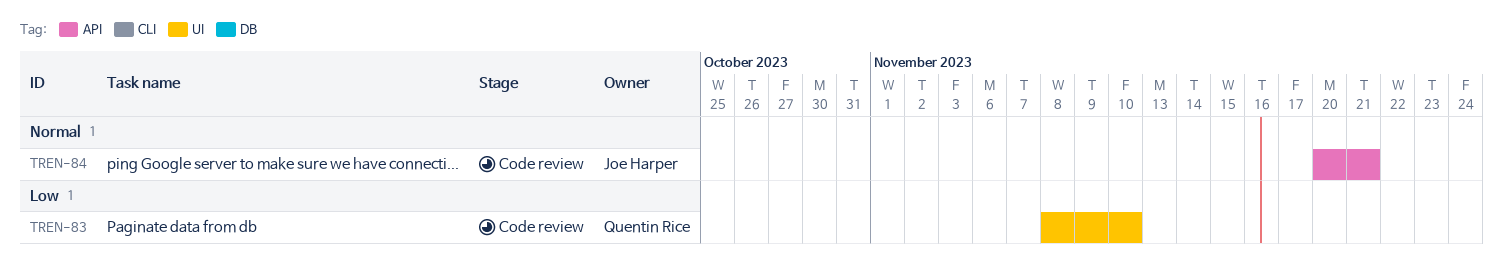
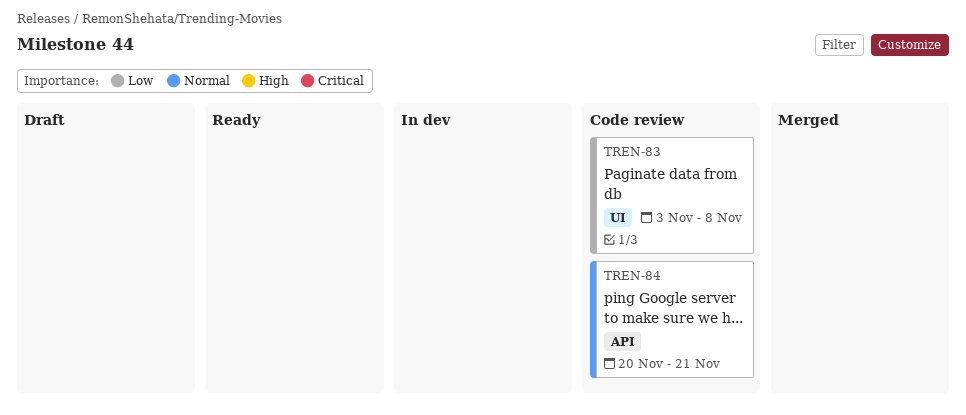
TREN-83, start: Nov 8 -> Nov 3
TREN-83, due: Nov 10 -> Nov 8

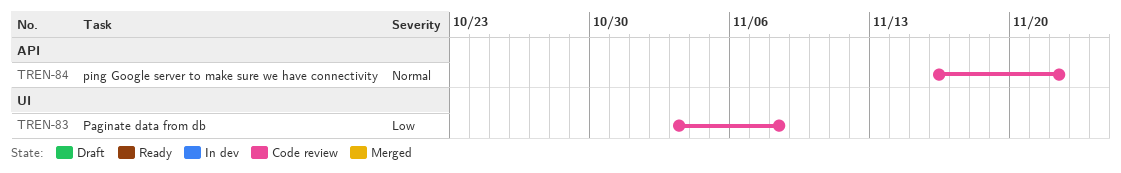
TREN-84, start: Nov 20 -> Nov 16
TREN-84, due: Nov 21 -> Nov 22

